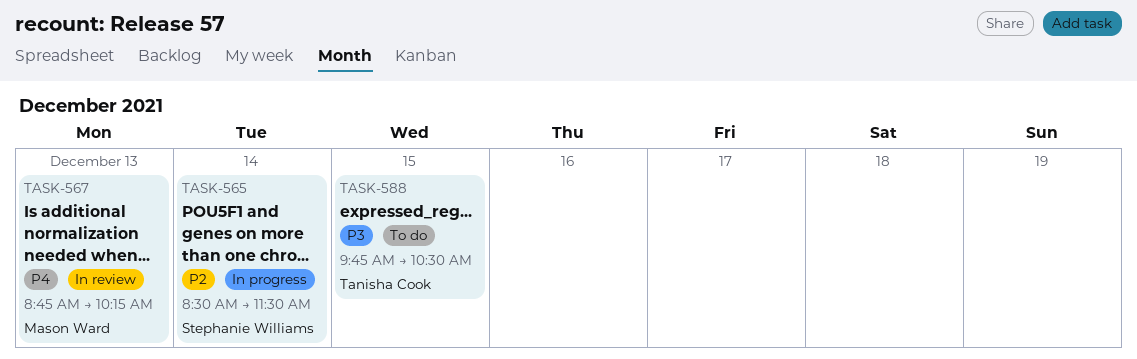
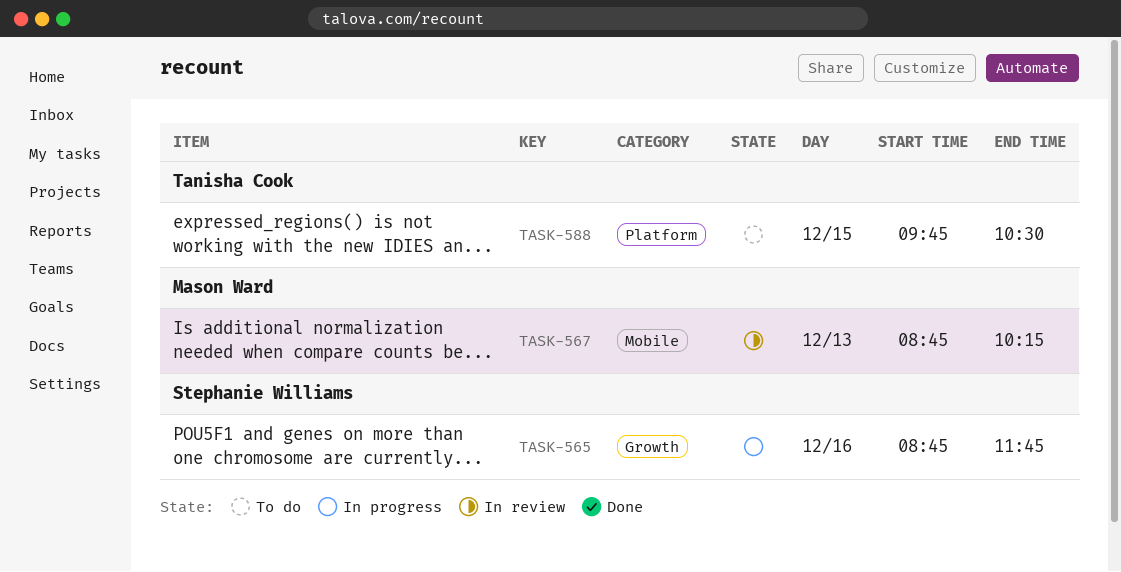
TASK-565, day: Dec 14 -> Dec 16
TASK-565, begins: 08:30 -> 08:45
TASK-565, ends: 11:30 -> 11:45

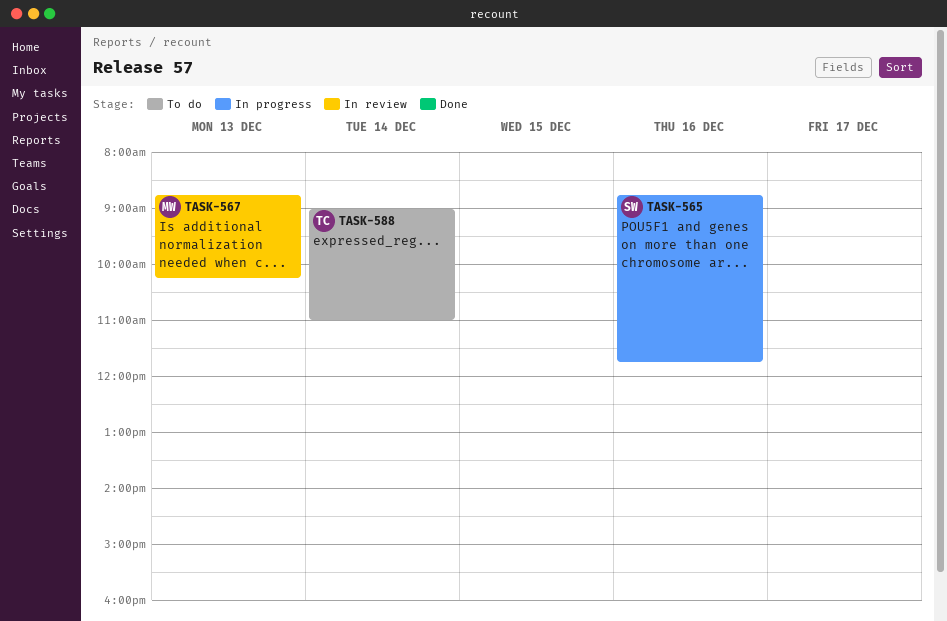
TASK-588, day: Dec 15 -> Dec 14
TASK-588, begins: 09:45 -> 09:00
TASK-588, ends: 10:30 -> 11:00

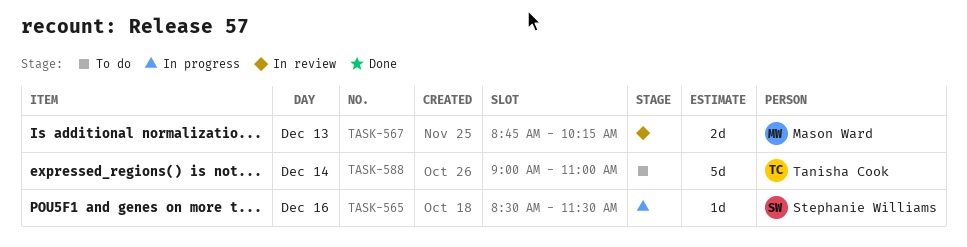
TASK-565, begins: 08:45 -> 08:30
TASK-565, ends: 11:45 -> 11:30

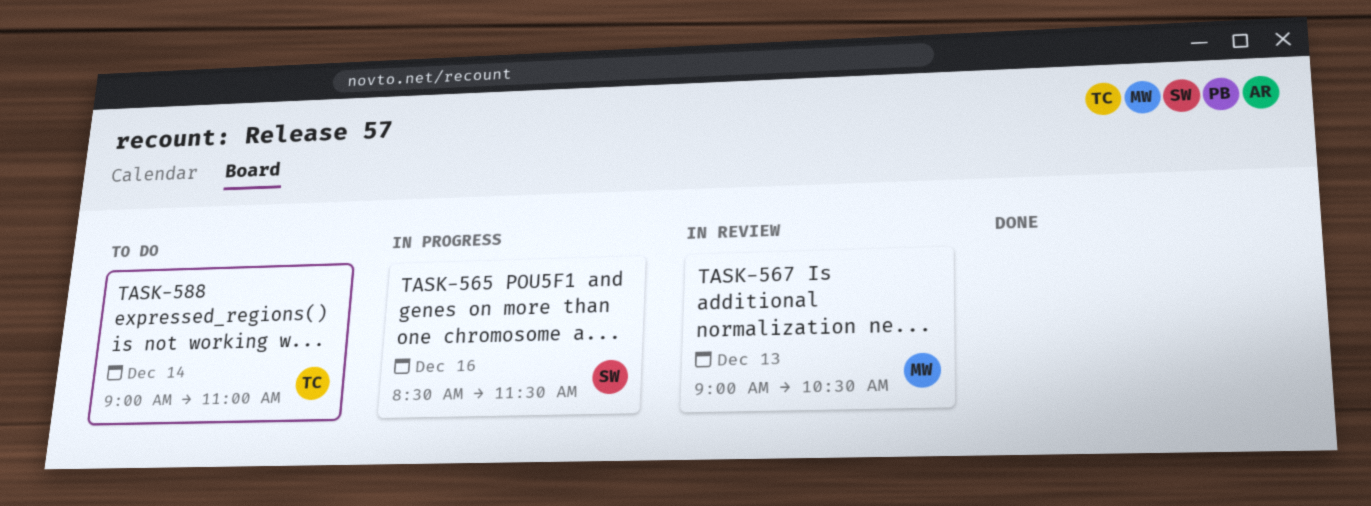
TASK-567, begins: 08:45 -> 09:00
TASK-567, ends: 10:15 -> 10:30

